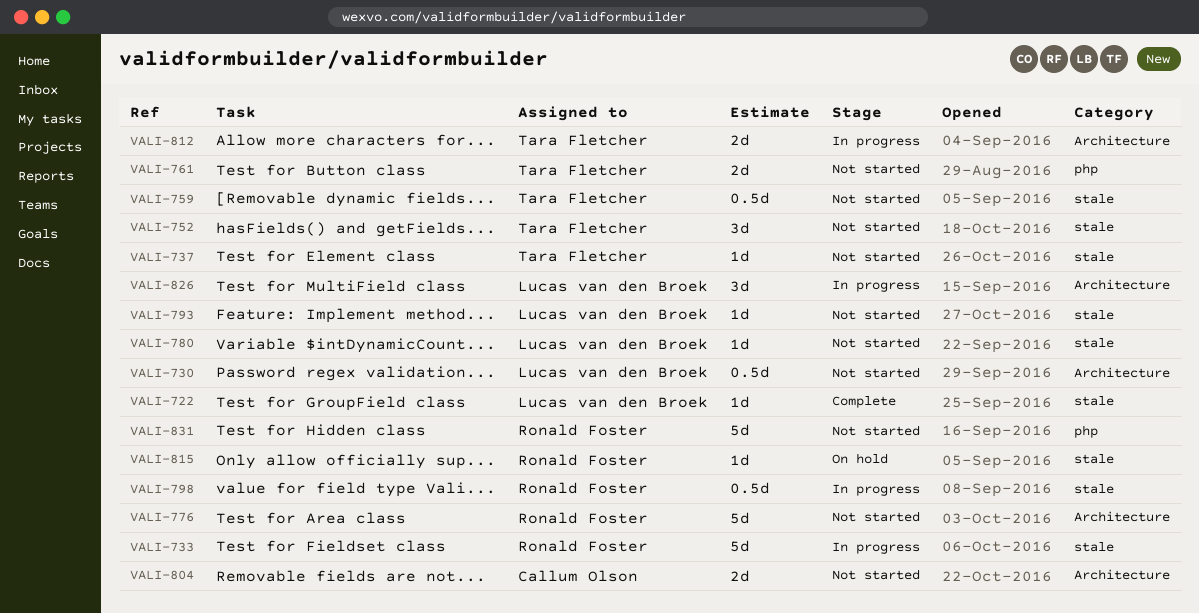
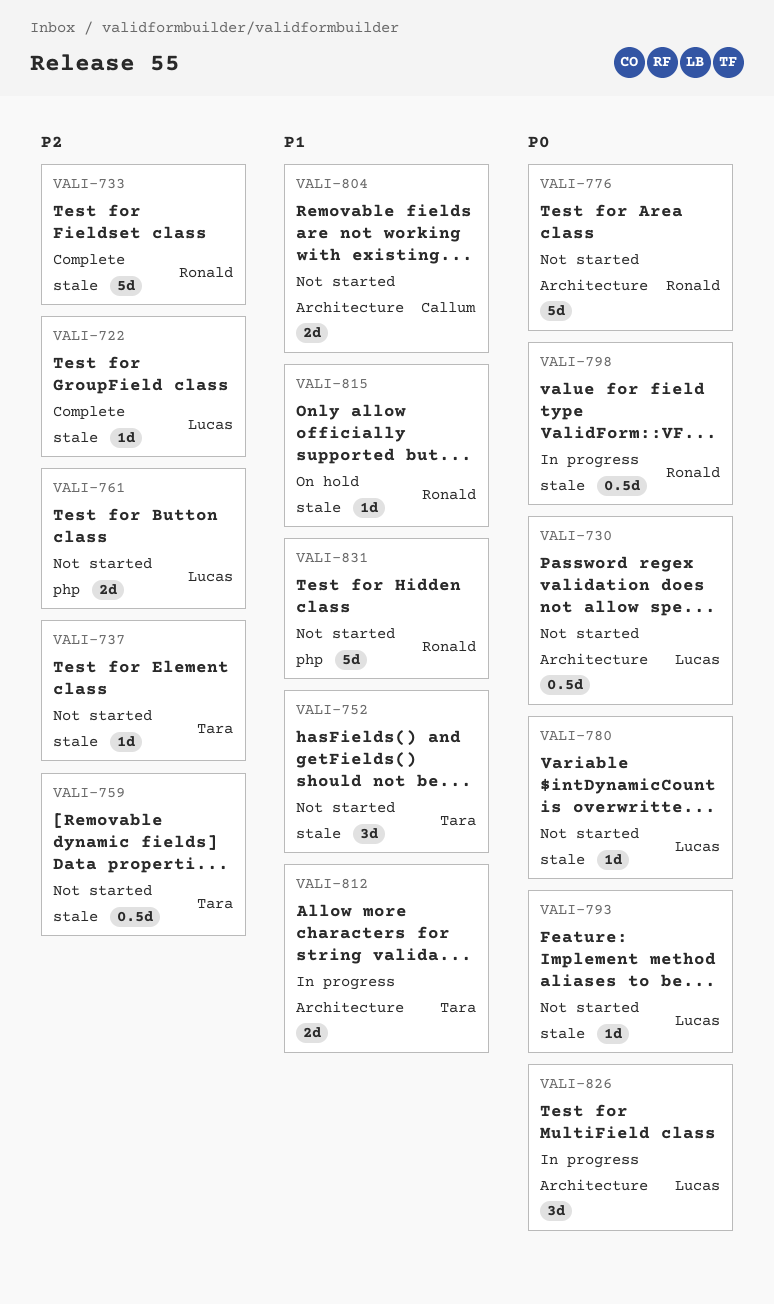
VALI-733, status: In progress -> Complete
VALI-761, owner: Tara Fletcher -> Lucas van den Broek

